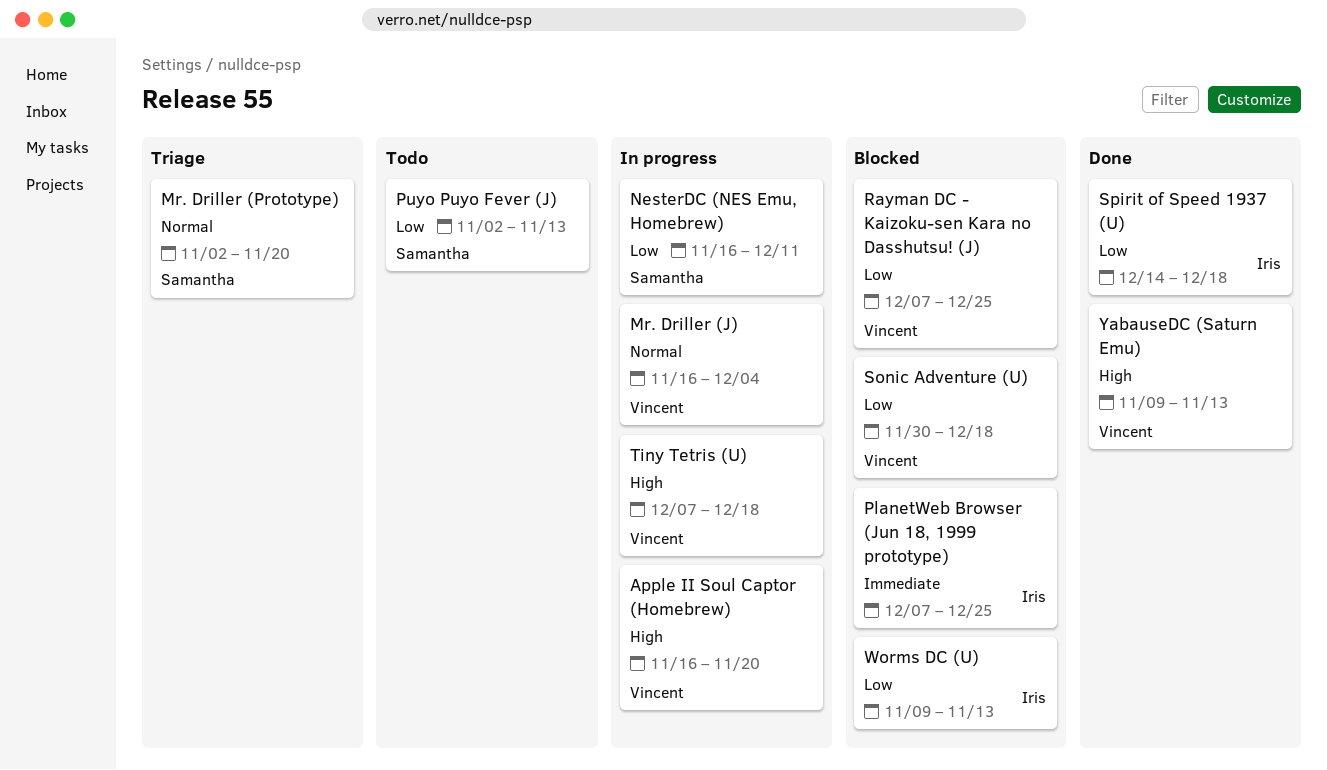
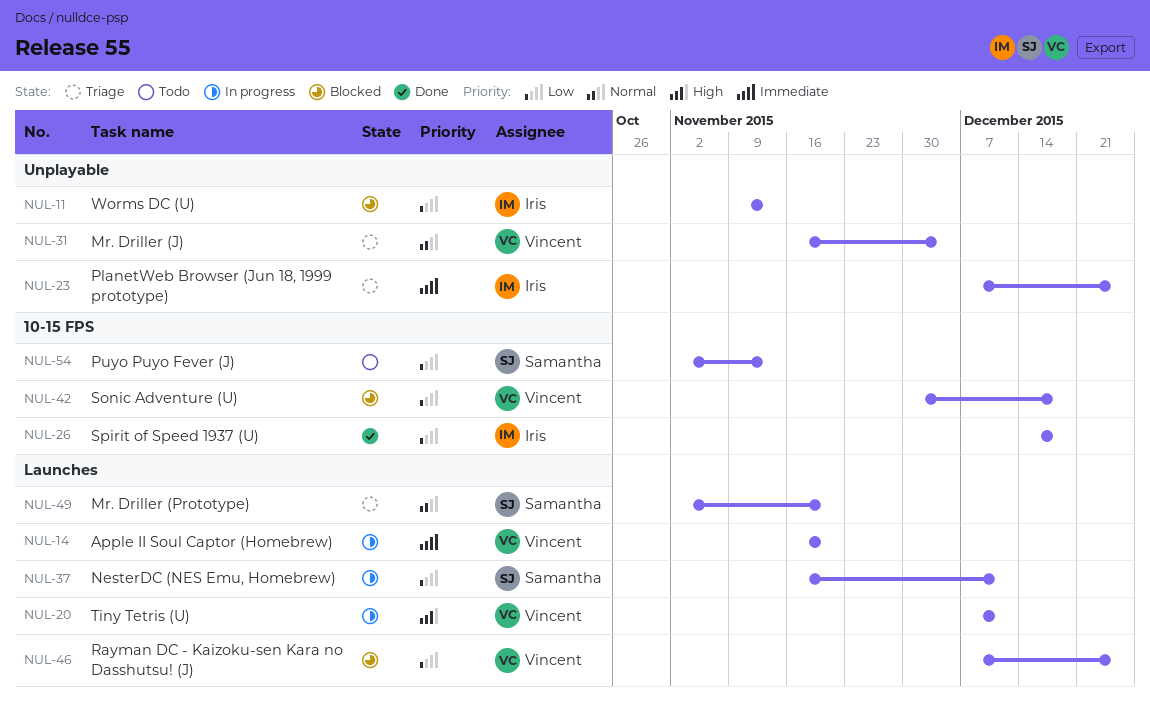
Apple II Soul Captor (Homebrew), priority: High -> Immediate
Mr. Driller (J), status: In progress -> Triage
PlanetWeb Browser (Jun 18, 1999 prototype), status: Blocked -> Triage
Tiny Tetris (U), due: Dec 18 -> Dec 11
YabauseDC (Saturn Emu): present -> none

